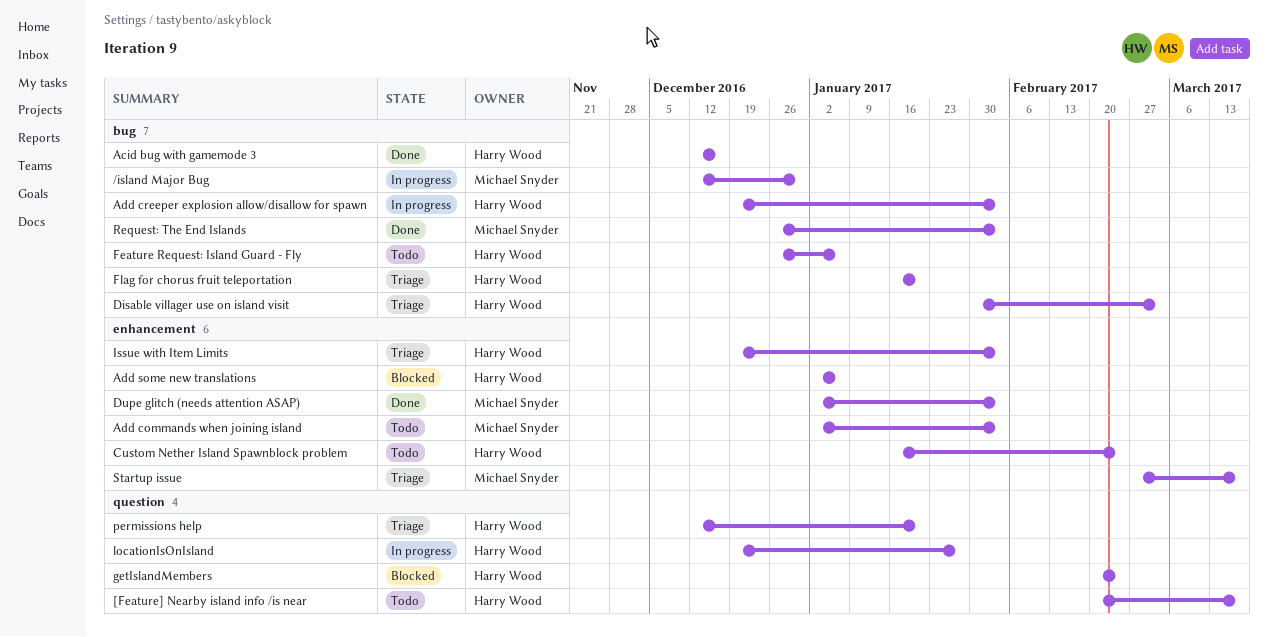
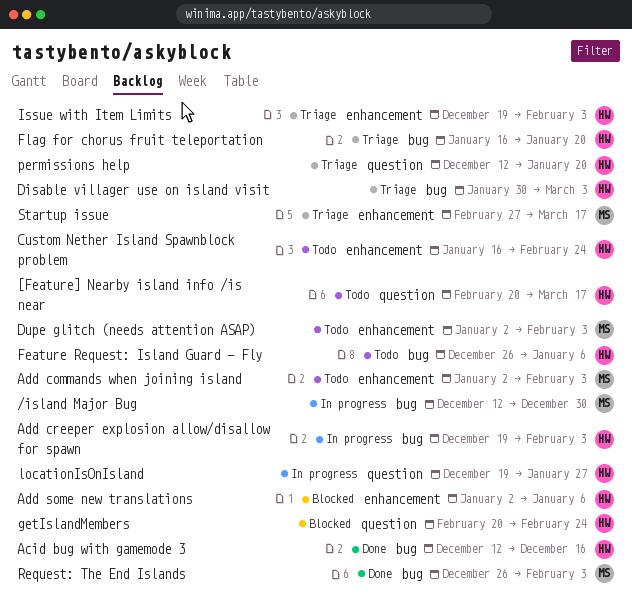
Dupe glitch (needs attention ASAP), status: Done -> Todo

